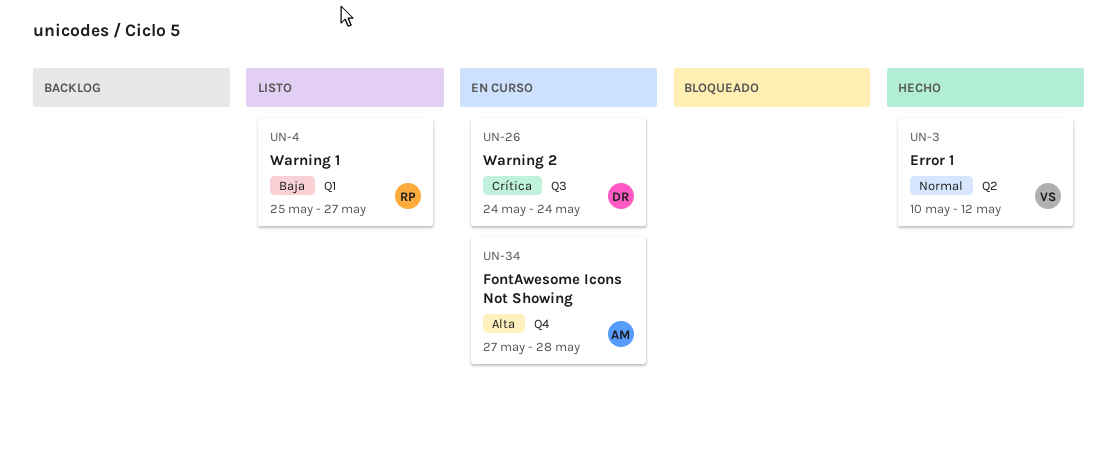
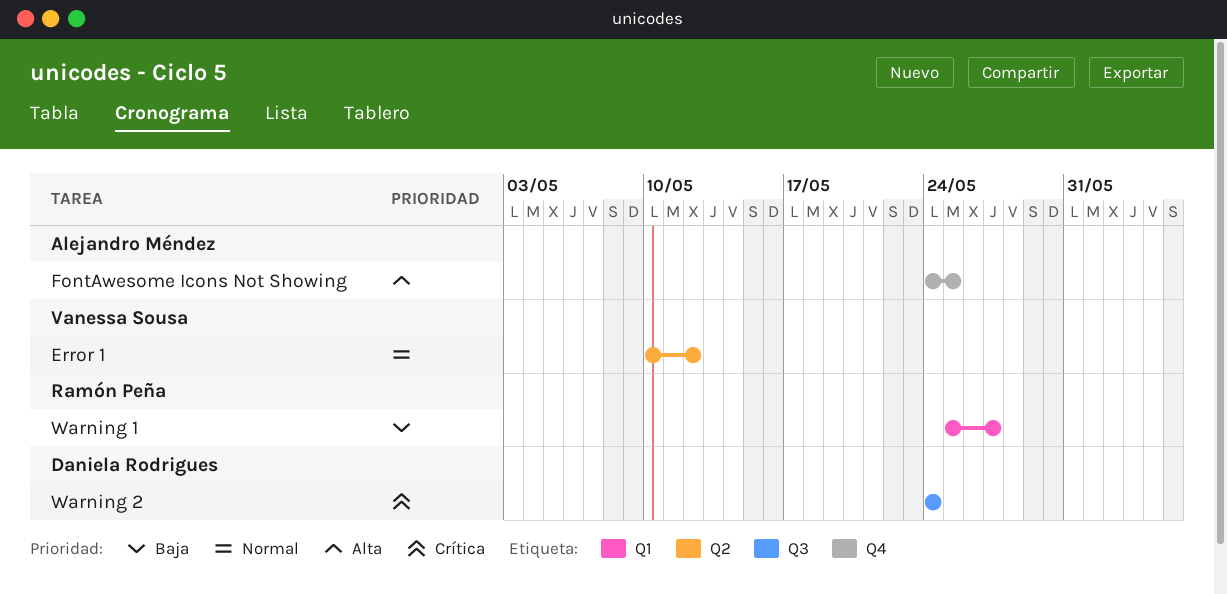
FontAwesome Icons Not Showing, start: May 27 -> May 24
FontAwesome Icons Not Showing, due: May 28 -> May 25

